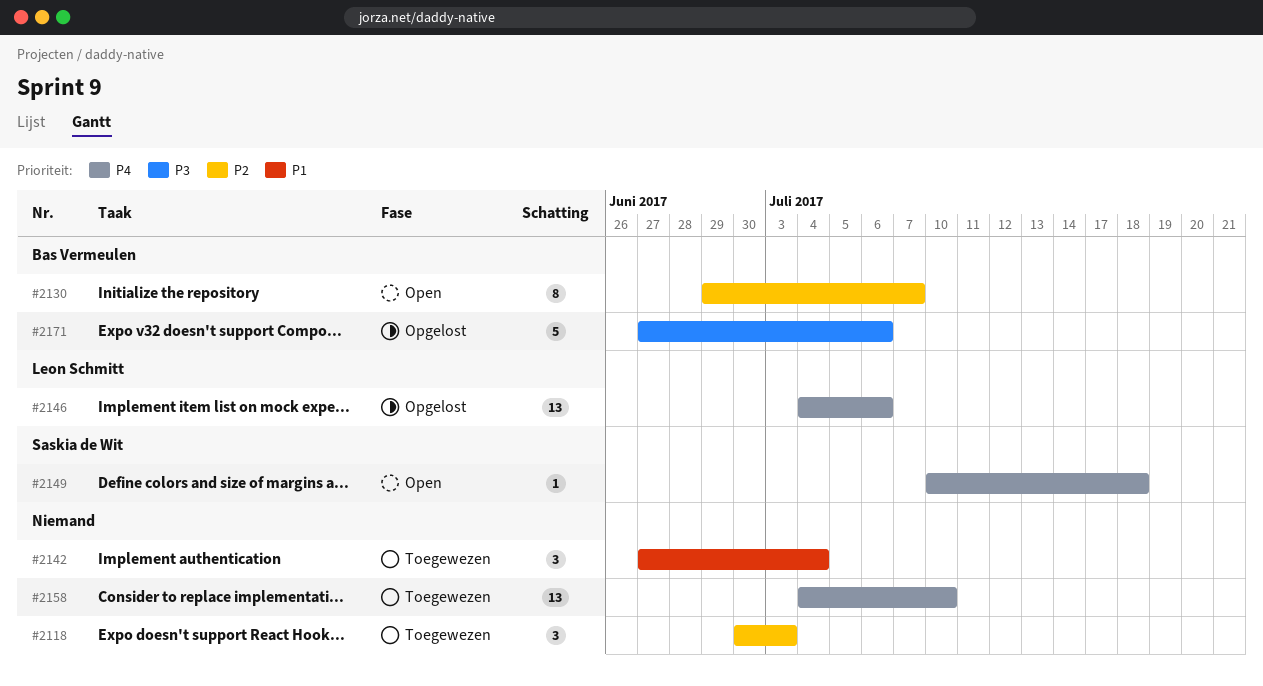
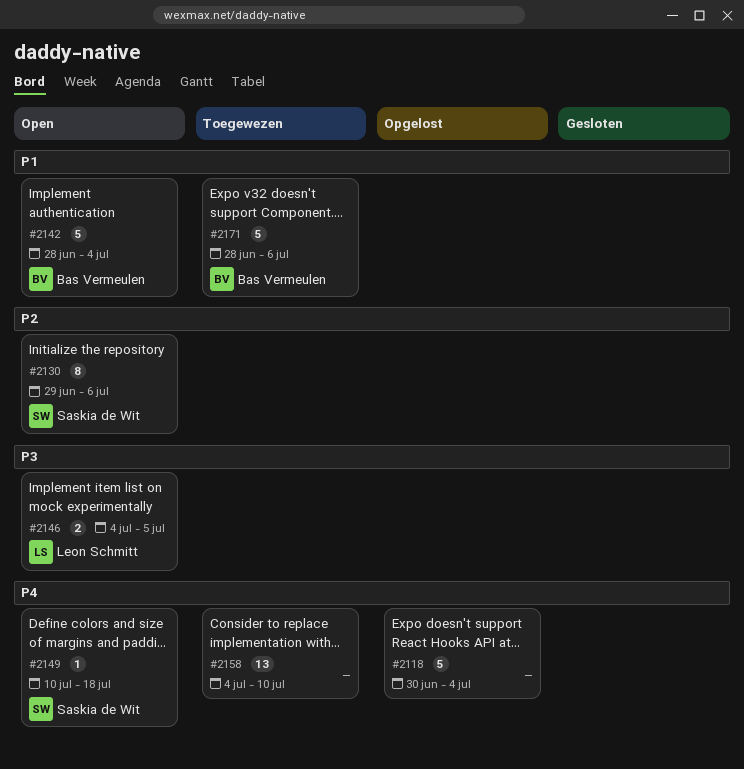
#2118, status: Toegewezen -> Opgelost
#2118, priority: P2 -> P4
#2118, estimate: 3 -> 5
#2118, due: Jul 3 -> Jul 4
#2130, owner: Bas Vermeulen -> Saskia de Wit
#2130, due: Jul 7 -> Jul 6
#2142, status: Toegewezen -> Open
#2142, owner: none -> Bas Vermeulen
#2142, estimate: 3 -> 5
#2142, start: Jun 27 -> Jun 28
#2146, status: Opgelost -> Open
#2146, priority: P4 -> P3
#2146, estimate: 13 -> 2
#2146, due: Jul 6 -> Jul 5
#2171, status: Opgelost -> Toegewezen
#2171, priority: P3 -> P1
#2171, start: Jun 27 -> Jun 28

